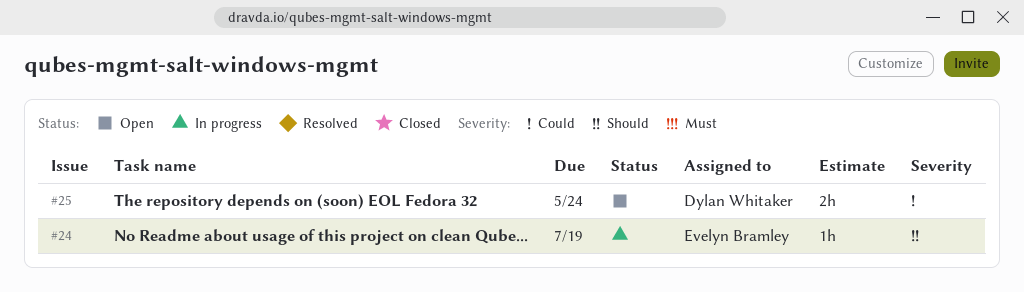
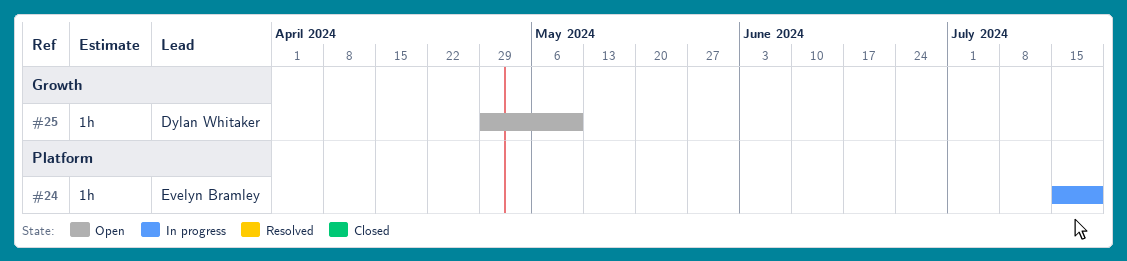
#25, estimate: 2h -> 1h
#25, due: May 24 -> May 10

